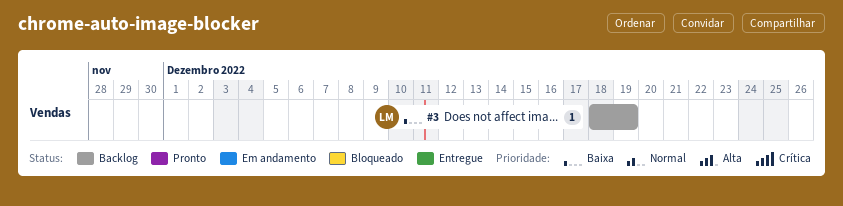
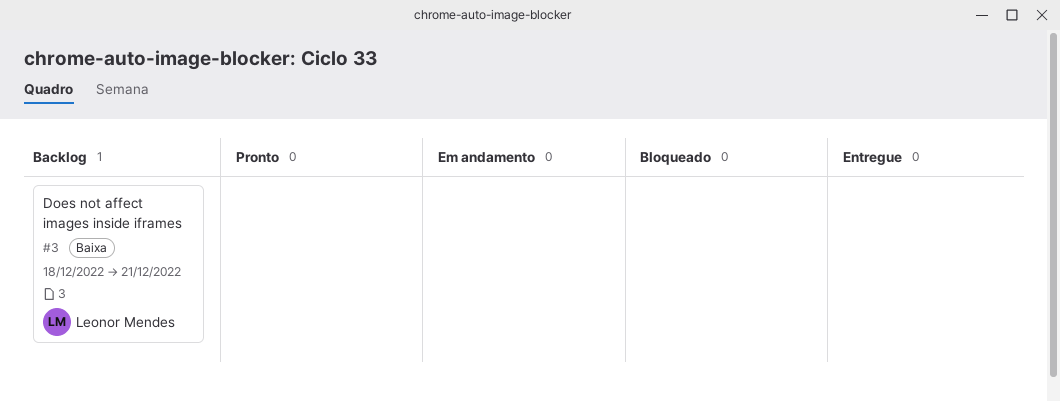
#3, due: Dec 19 -> Dec 21

